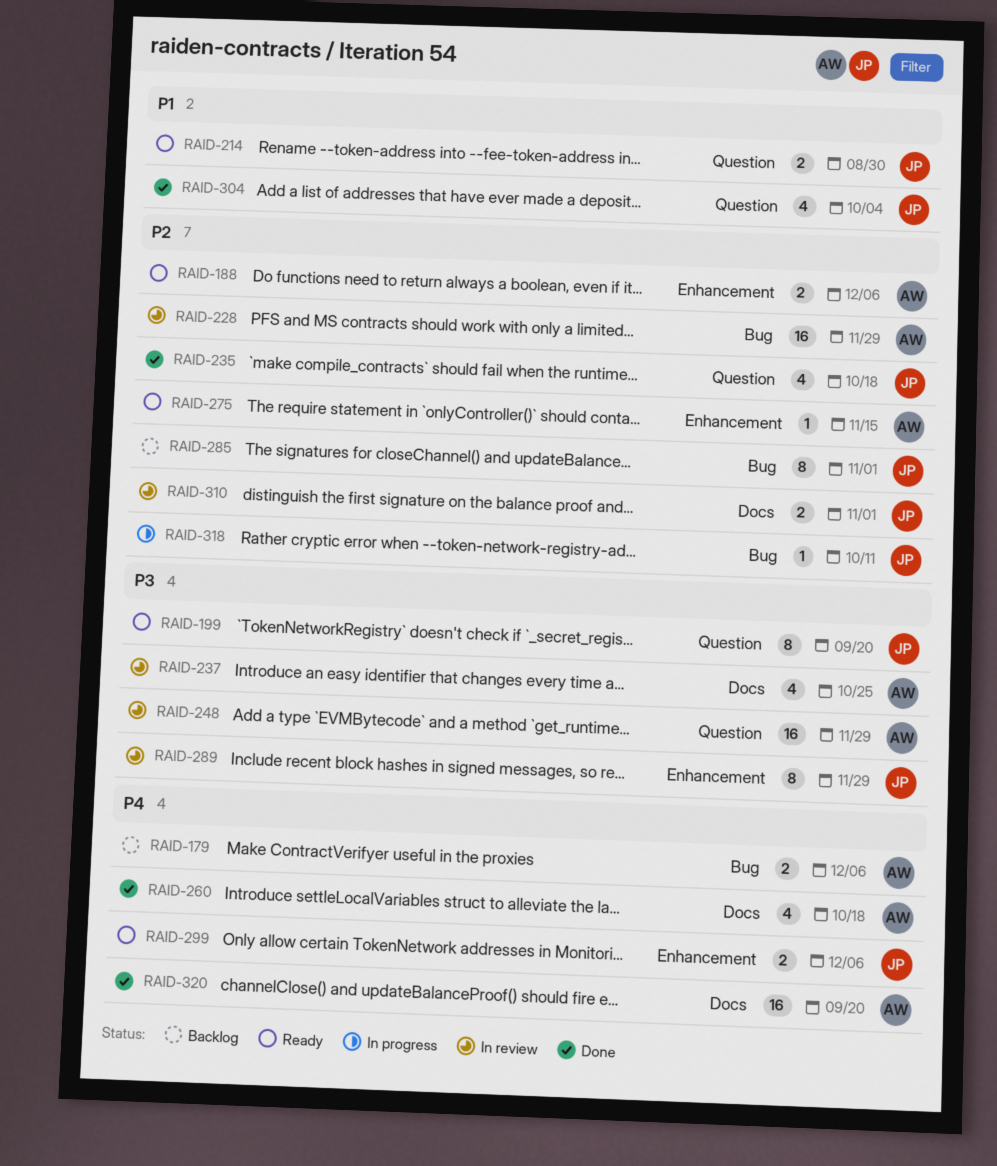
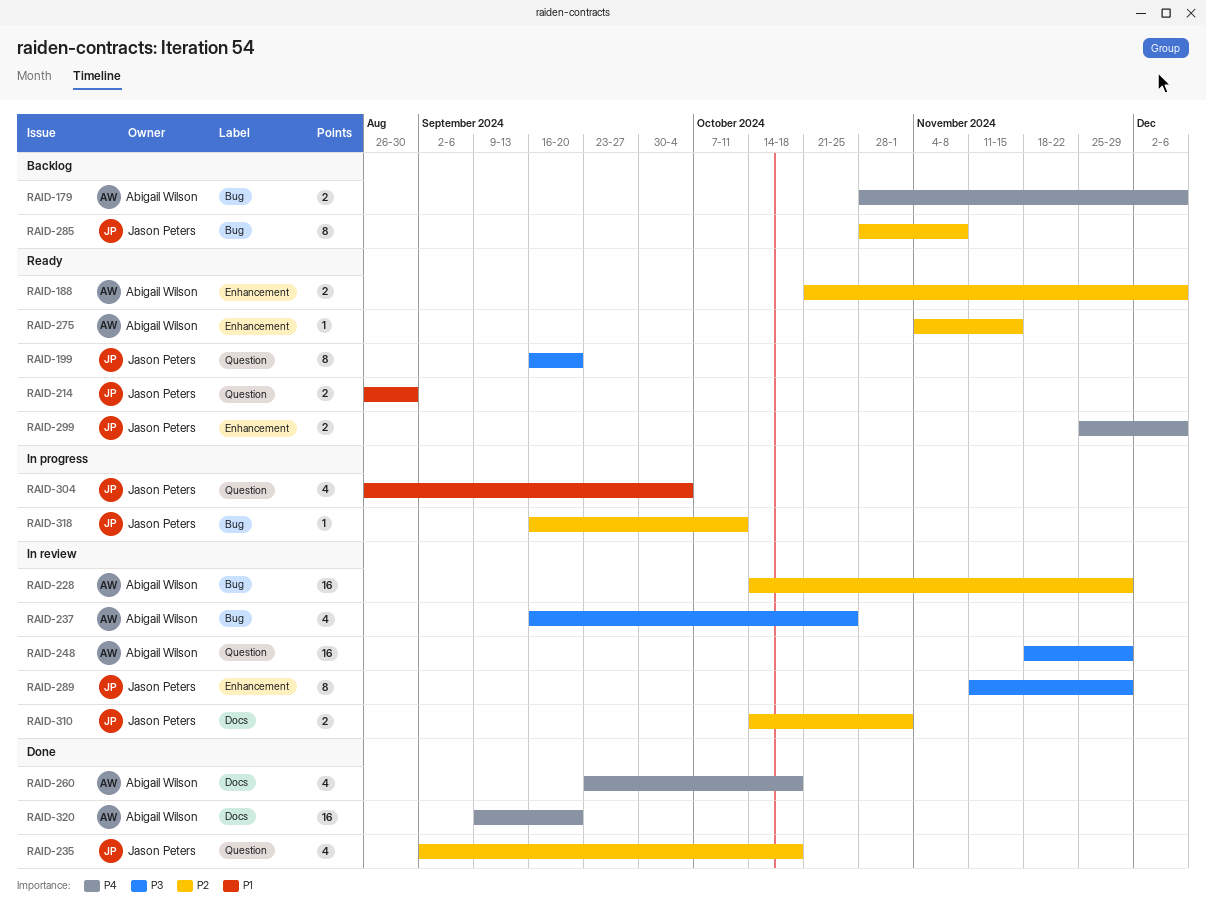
RAID-237, label: Docs -> Bug
RAID-285, due: Nov 1 -> Nov 8
RAID-304, status: Done -> In progress

